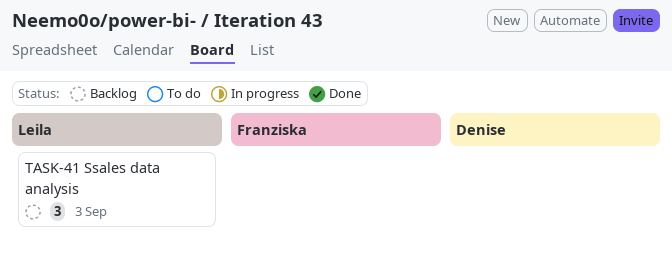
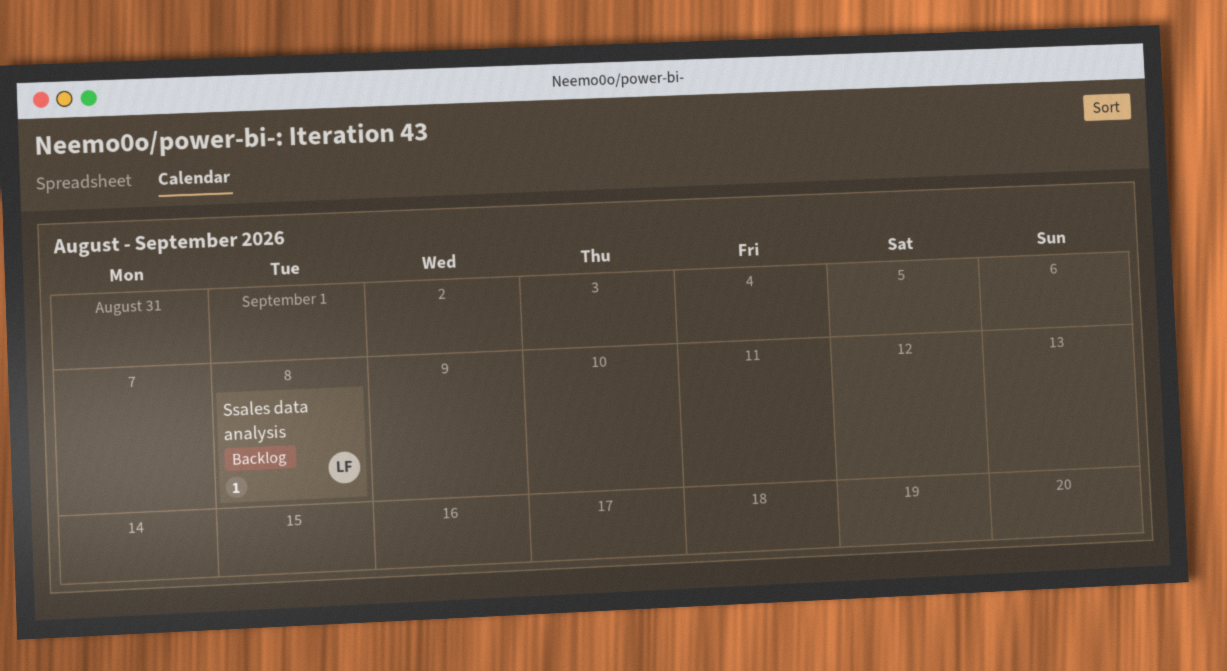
Ssales data analysis, estimate: 3 -> 1
Ssales data analysis, due: Sep 3 -> Sep 8

